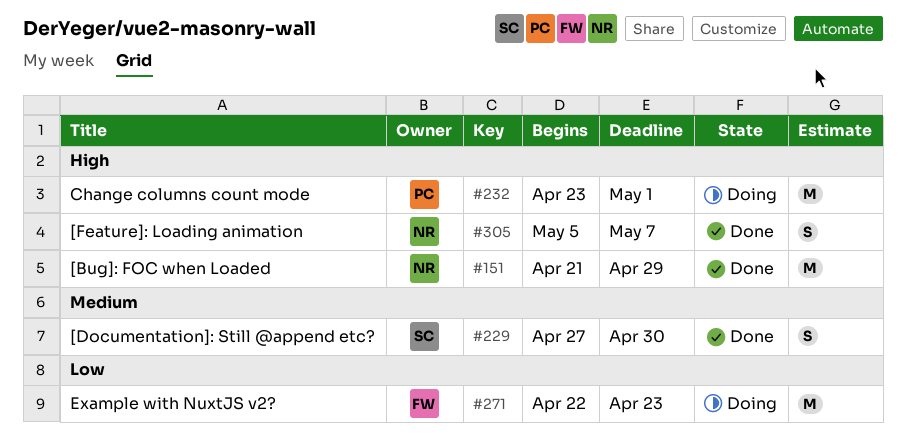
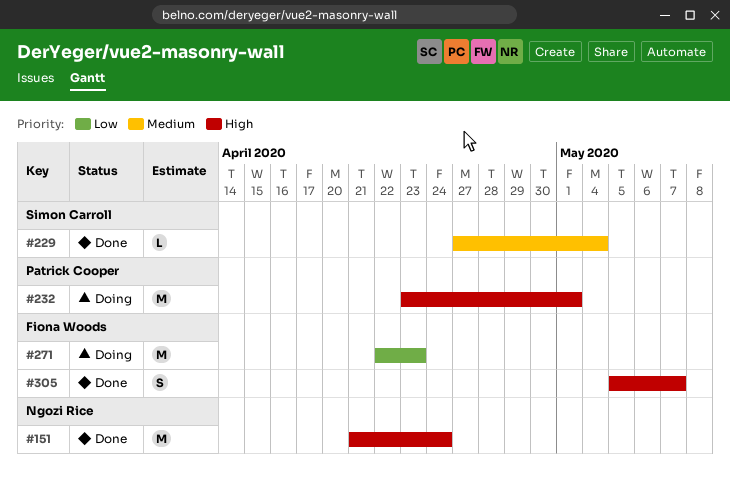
#151, due: Apr 29 -> Apr 24
#229, estimate: S -> L
#229, due: Apr 30 -> May 4
#305, owner: Ngozi Rice -> Fiona Woods

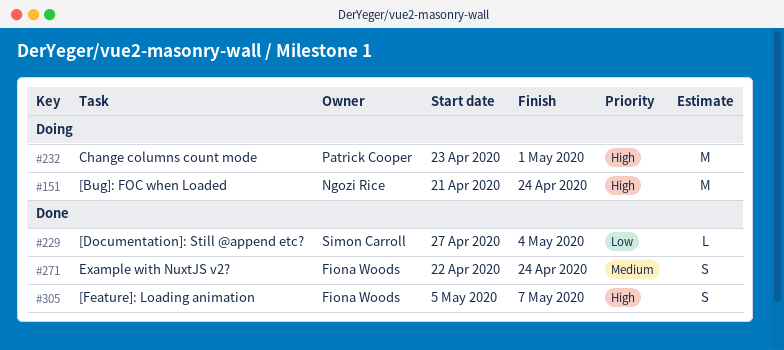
#151, status: Done -> Doing
#229, priority: Medium -> Low
#271, status: Doing -> Done
#271, priority: Low -> Medium
#271, estimate: M -> S
#271, due: Apr 23 -> Apr 24

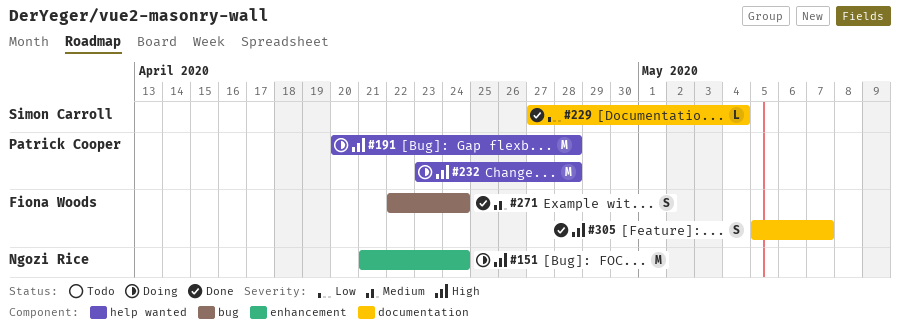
#191: none -> present
#232, due: May 1 -> Apr 28

